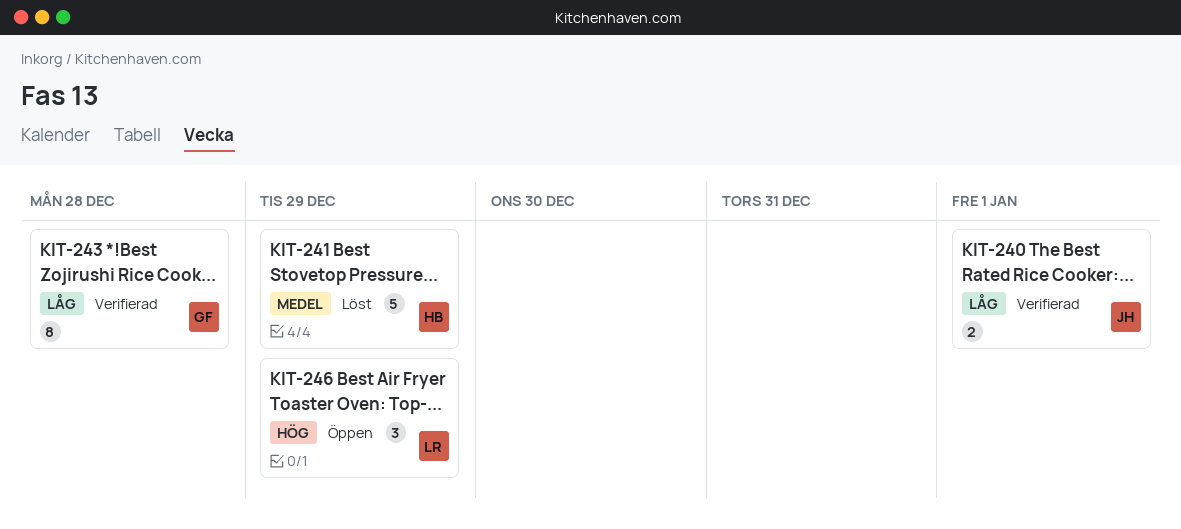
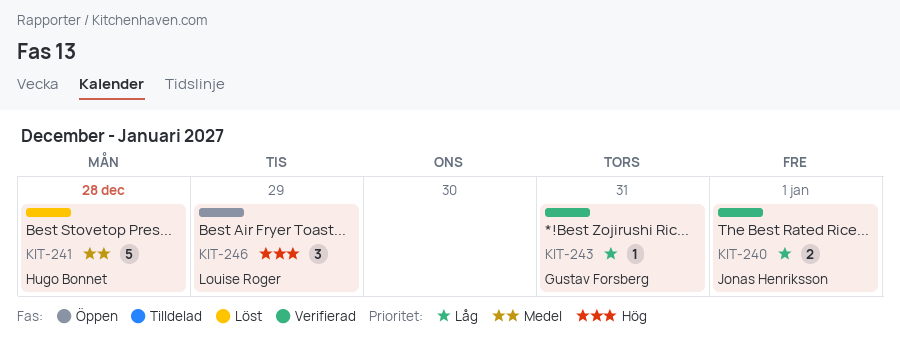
KIT-241, due: Dec 29 -> Dec 28
KIT-243, estimate: 8 -> 1
KIT-243, due: Dec 28 -> Dec 31

